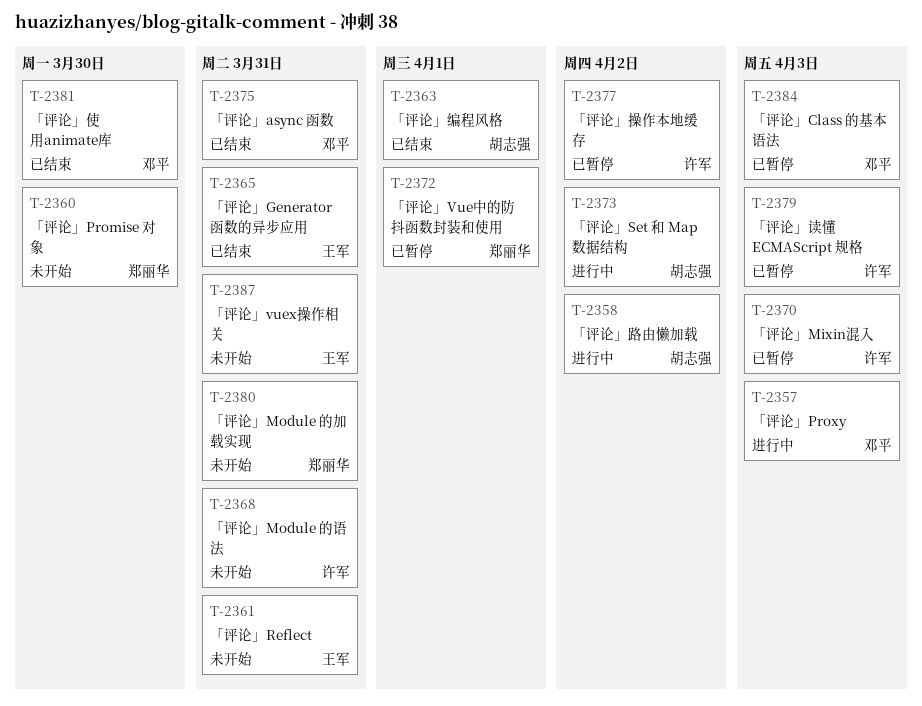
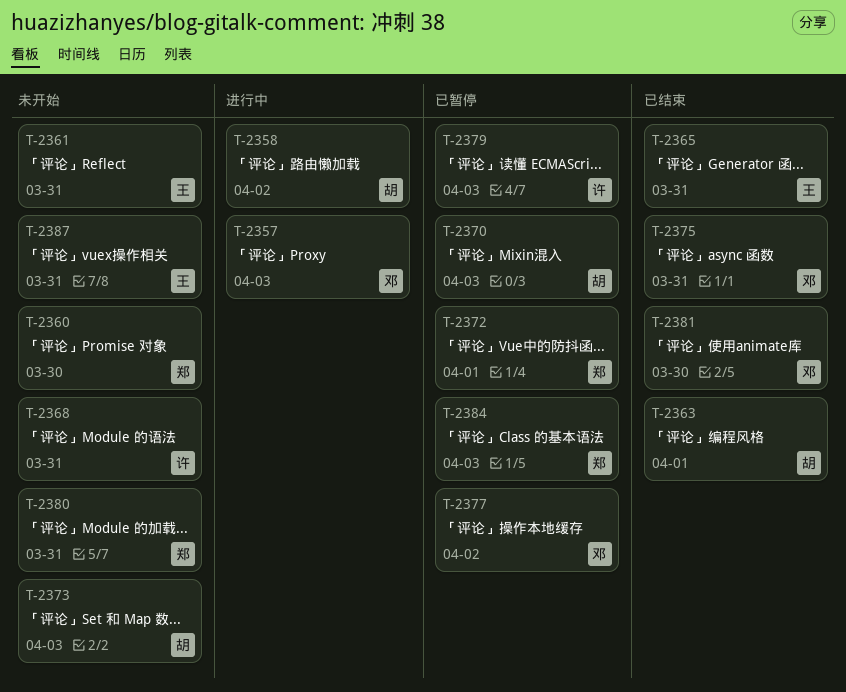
T-2370, owner: 许军 -> 胡志强
T-2373, status: 进行中 -> 未开始
T-2373, due: Apr 2 -> Apr 3
T-2377, owner: 许军 -> 邓平
T-2384, owner: 邓平 -> 郑丽华

